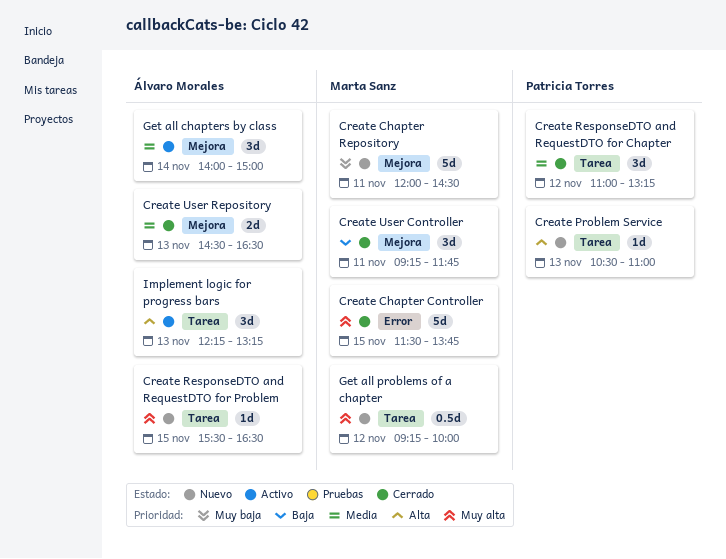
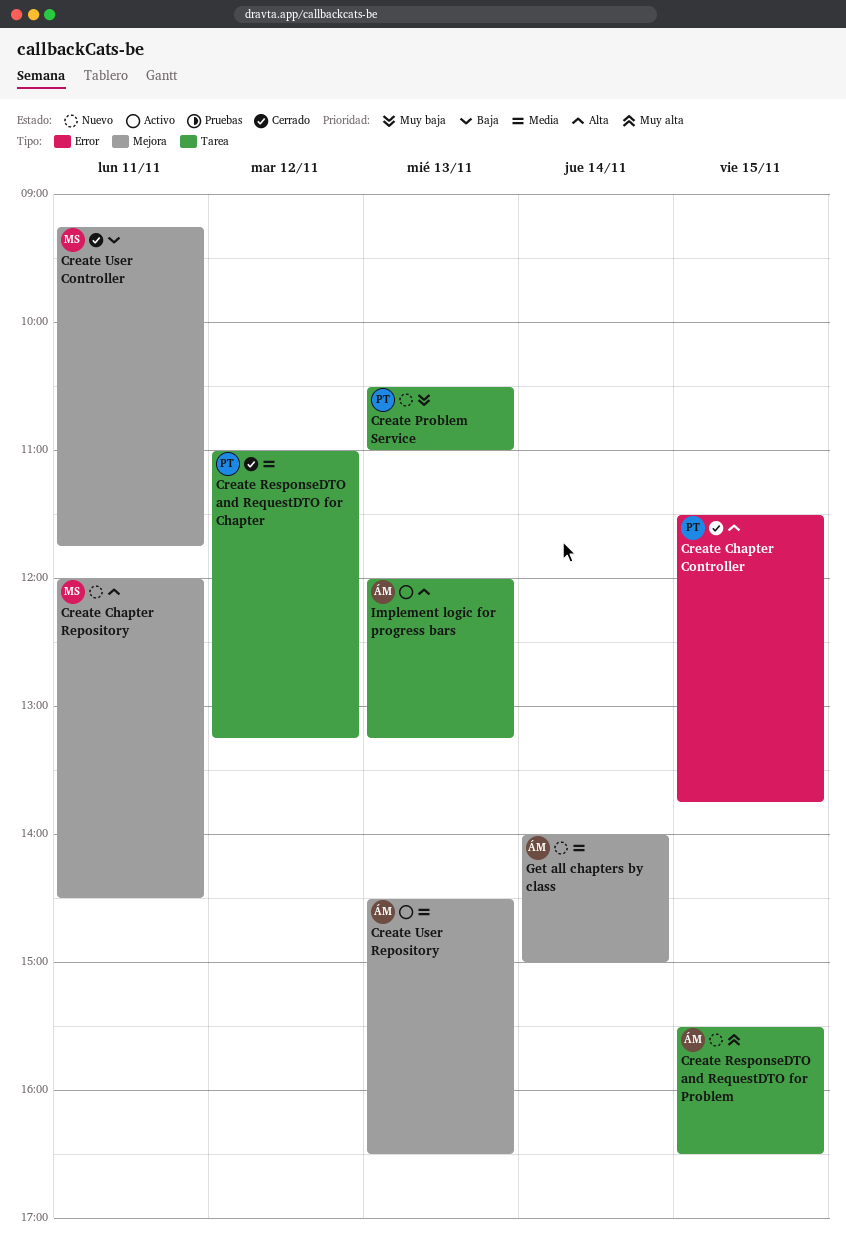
Create Chapter Controller, owner: Marta Sanz -> Patricia Torres
Create Chapter Controller, priority: Muy alta -> Alta
Create Chapter Repository, priority: Muy baja -> Alta
Create Problem Service, priority: Alta -> Muy baja
Create User Repository, status: Cerrado -> Activo
Get all chapters by class, status: Activo -> Nuevo
Get all problems of a chapter: present -> none
Implement logic for progress bars, begins: 12:15 -> 12:00

